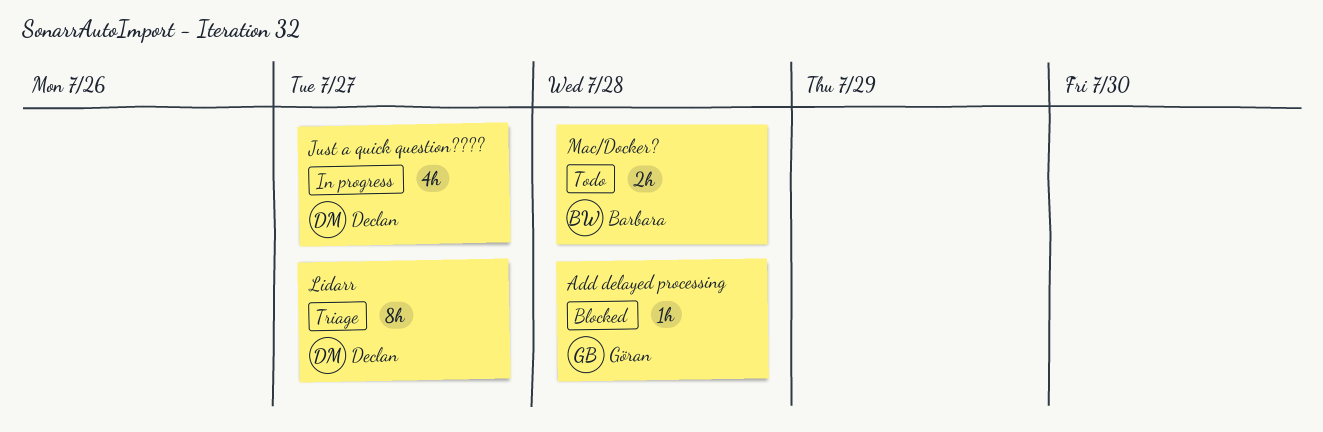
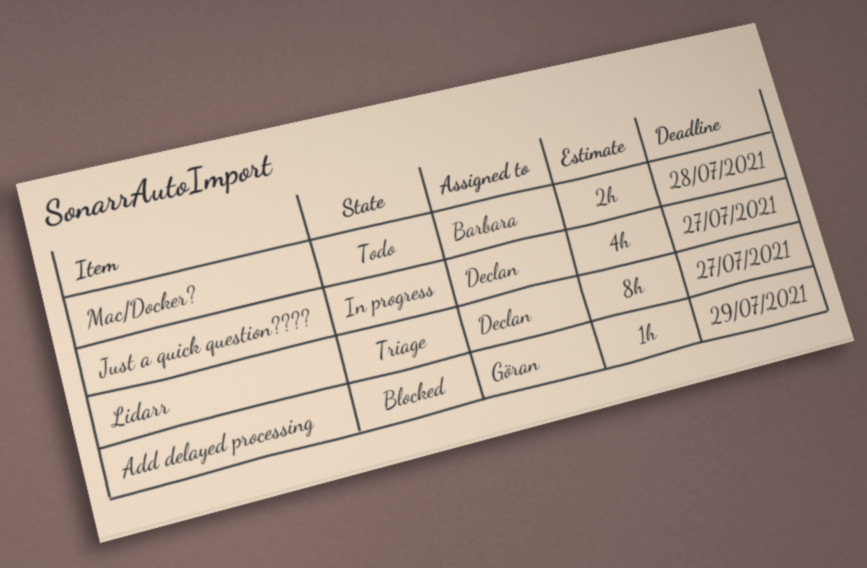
Add delayed processing, due: Jul 28 -> Jul 29

